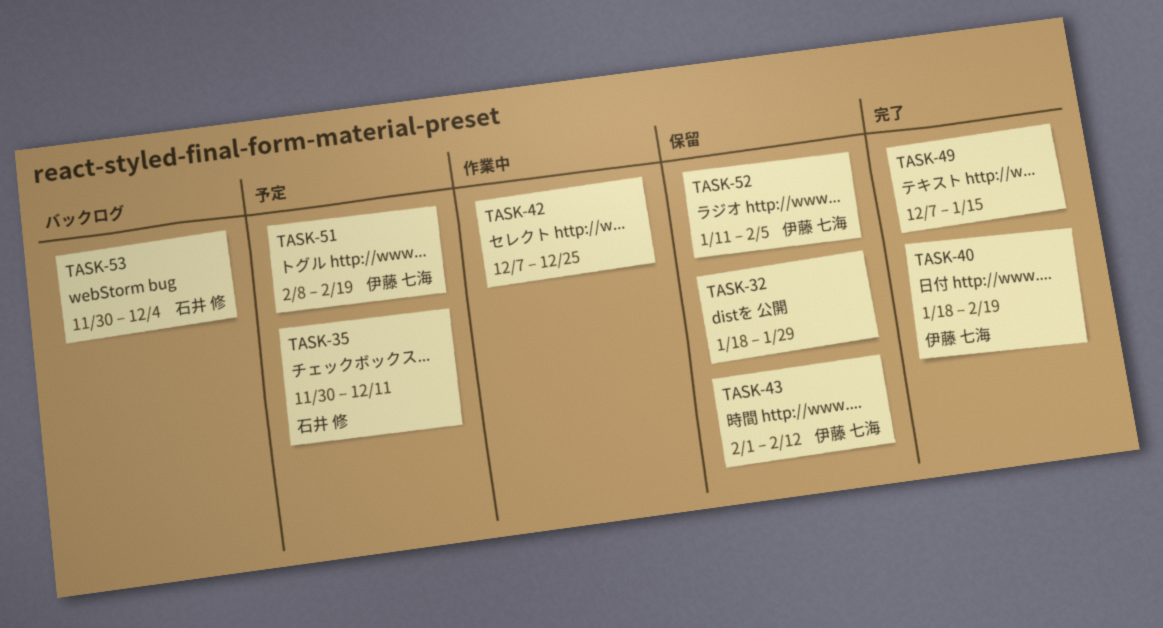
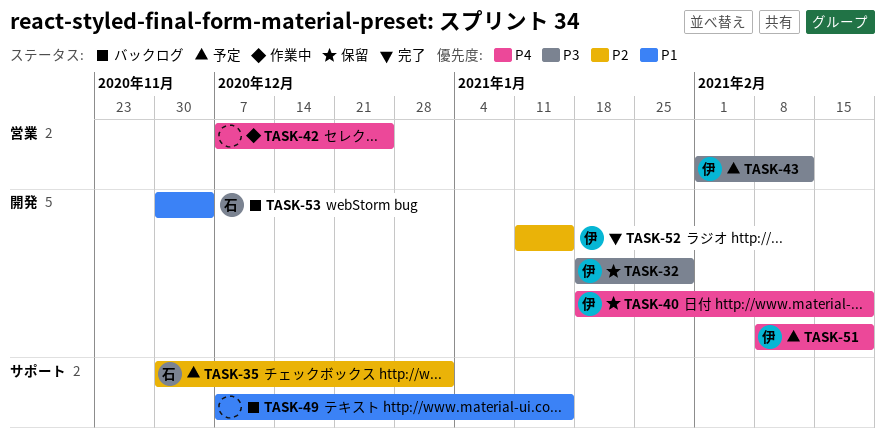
TASK-32, owner: none -> 伊藤 七海
TASK-35, due: Dec 11 -> Jan 1
TASK-40, status: 完了 -> 保留
TASK-43, status: 保留 -> 予定
TASK-49, status: 完了 -> バックログ
TASK-52, status: 保留 -> 完了
TASK-52, due: Feb 5 -> Jan 15

